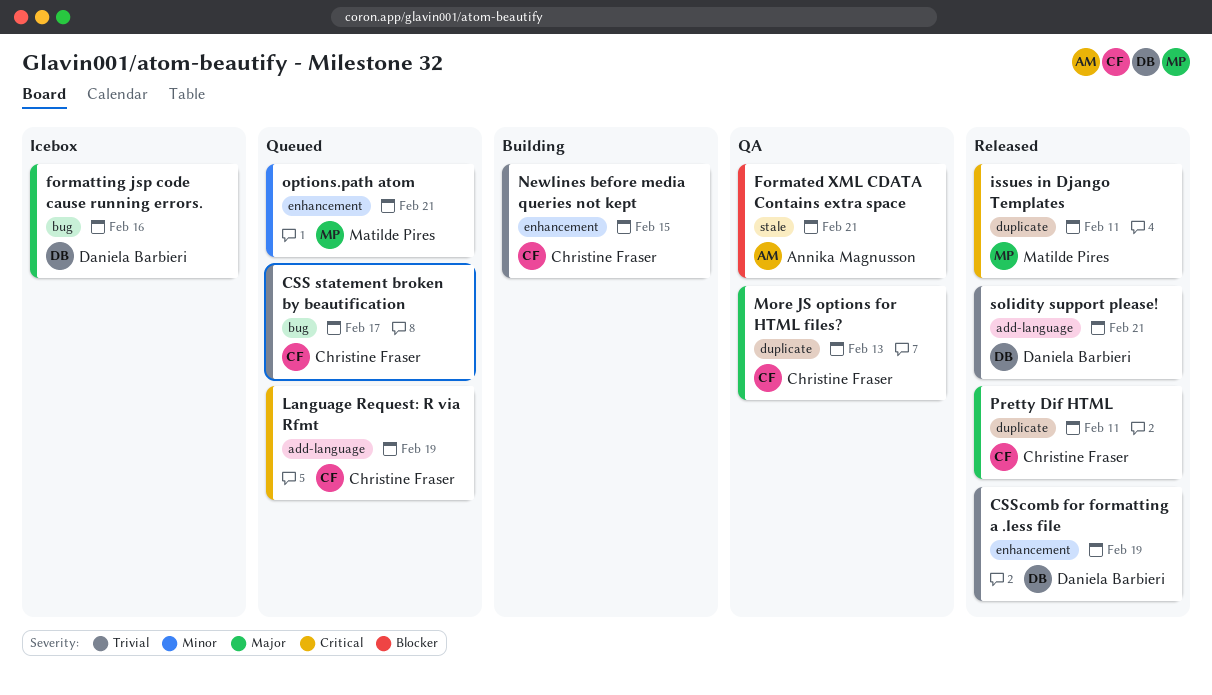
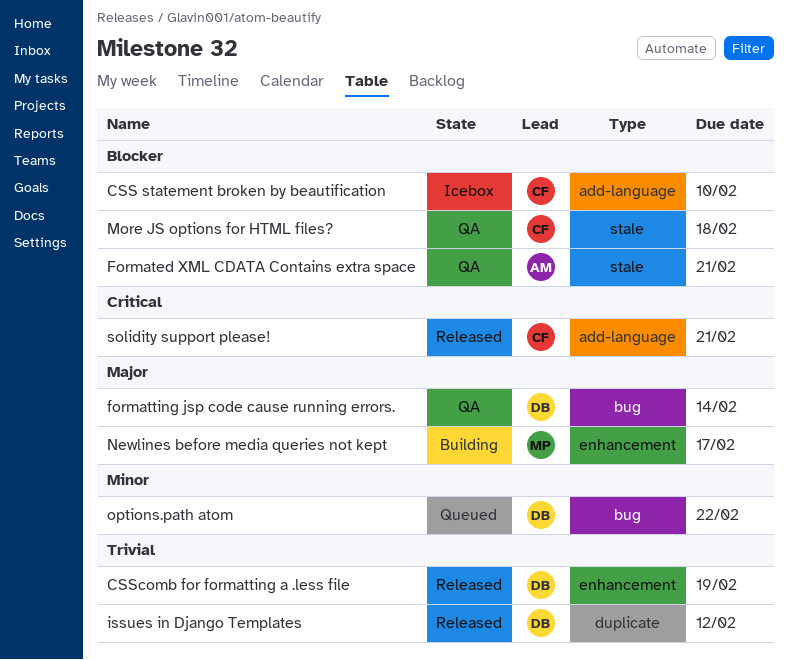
CSS statement broken by beautification, status: Queued -> Icebox
CSS statement broken by beautification, priority: Trivial -> Blocker
CSS statement broken by beautification, label: bug -> add-language
CSS statement broken by beautification, due: Feb 17 -> Feb 10
formatting jsp code cause running errors., status: Icebox -> QA
formatting jsp code cause running errors., due: Feb 16 -> Feb 14
issues in Django Templates, owner: Matilde Pires -> Daniela Barbieri
issues in Django Templates, priority: Critical -> Trivial
issues in Django Templates, due: Feb 11 -> Feb 12
Language Request: R via Rfmt: present -> none
More JS options for HTML files?, priority: Major -> Blocker
More JS options for HTML files?, label: duplicate -> stale
More JS options for HTML files?, due: Feb 13 -> Feb 18
Newlines before media queries not kept, owner: Christine Fraser -> Matilde Pires
Newlines before media queries not kept, priority: Trivial -> Major
Newlines before media queries not kept, due: Feb 15 -> Feb 17
options.path atom, owner: Matilde Pires -> Daniela Barbieri
options.path atom, label: enhancement -> bug
options.path atom, due: Feb 21 -> Feb 22
Pretty Dif HTML: present -> none
solidity support please!, owner: Daniela Barbieri -> Christine Fraser
solidity support please!, priority: Trivial -> Critical

